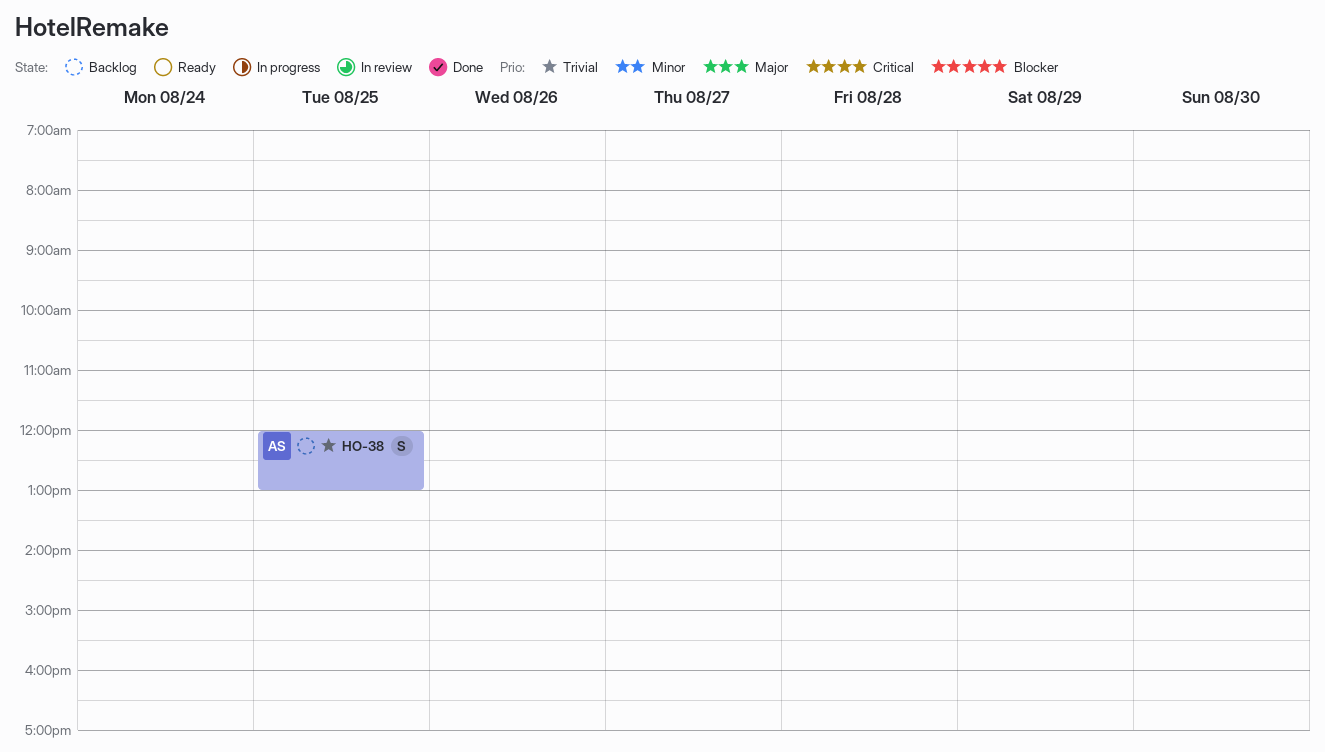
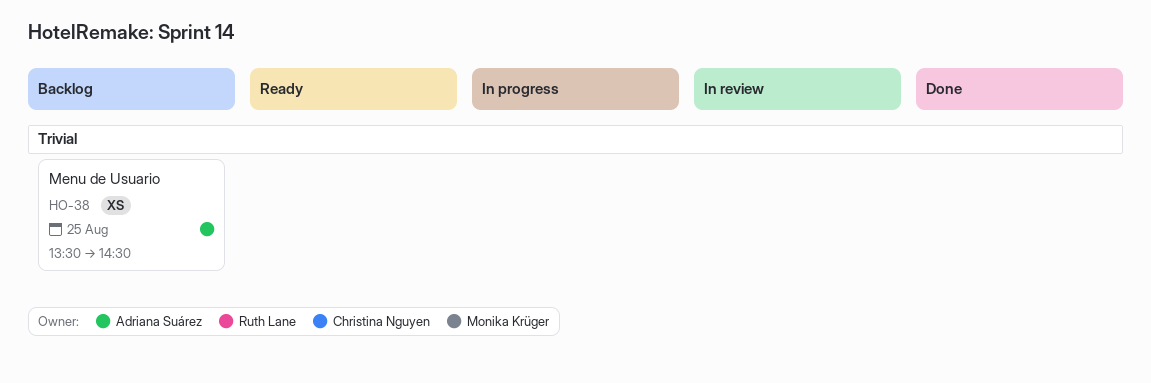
HO-38, estimate: S -> XS
HO-38, begins: 12:00 -> 13:30
HO-38, ends: 13:00 -> 14:30

